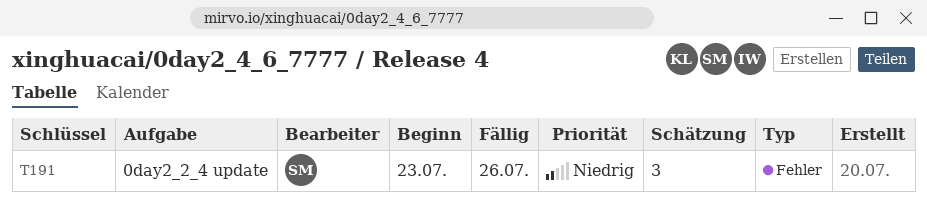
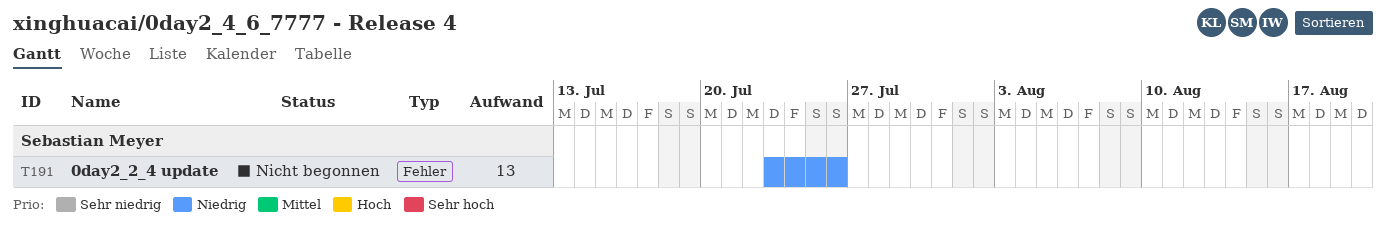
T191, estimate: 3 -> 13

